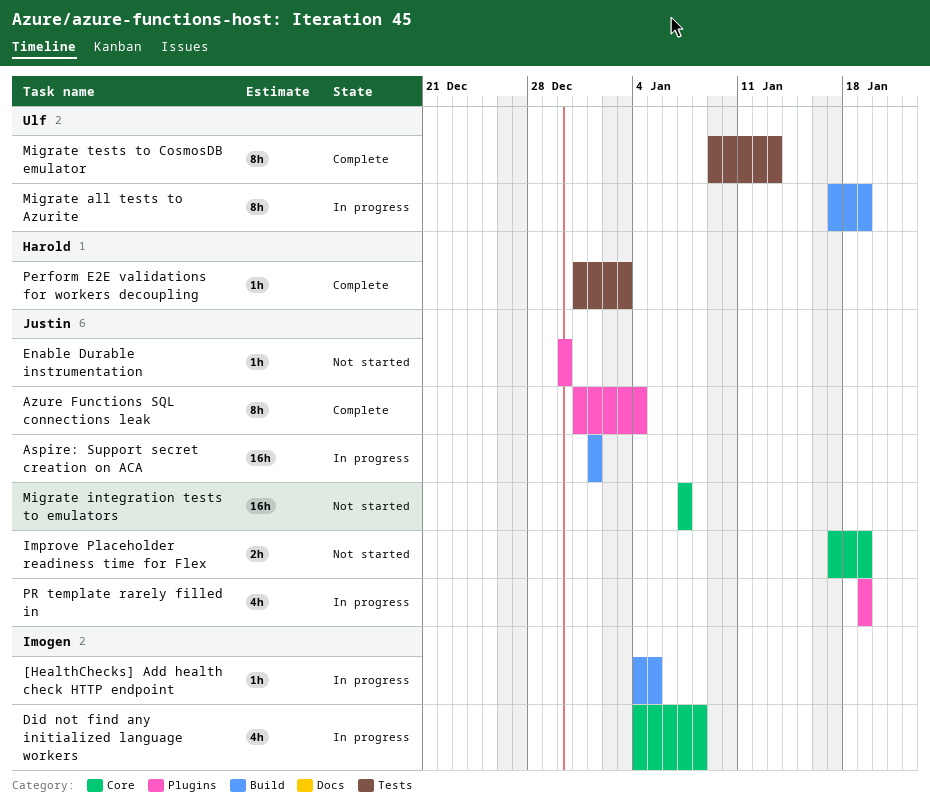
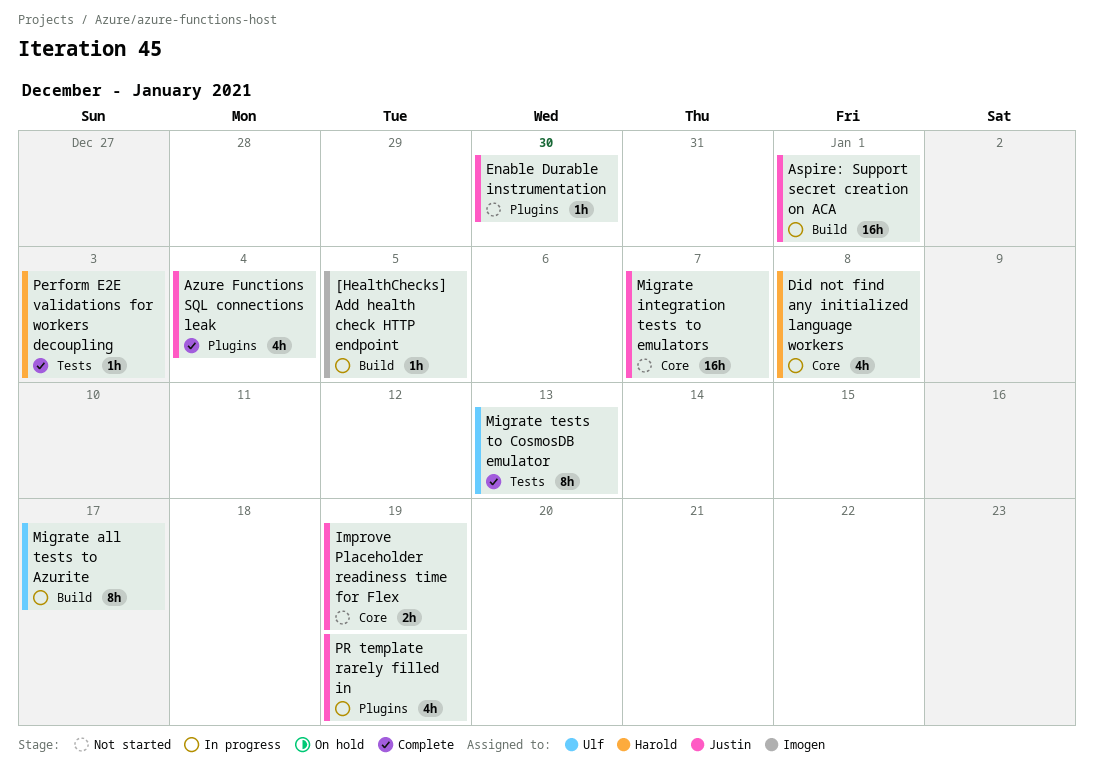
Azure Functions SQL connections leak, estimate: 8h -> 4h
Did not find any initialized language workers, owner: Imogen -> Harold
Migrate all tests to Azurite, due: Jan 19 -> Jan 17

